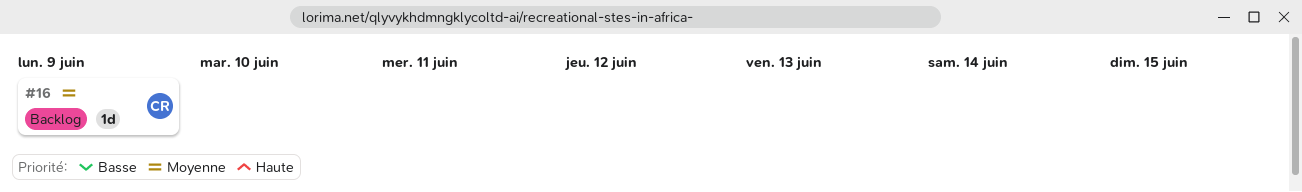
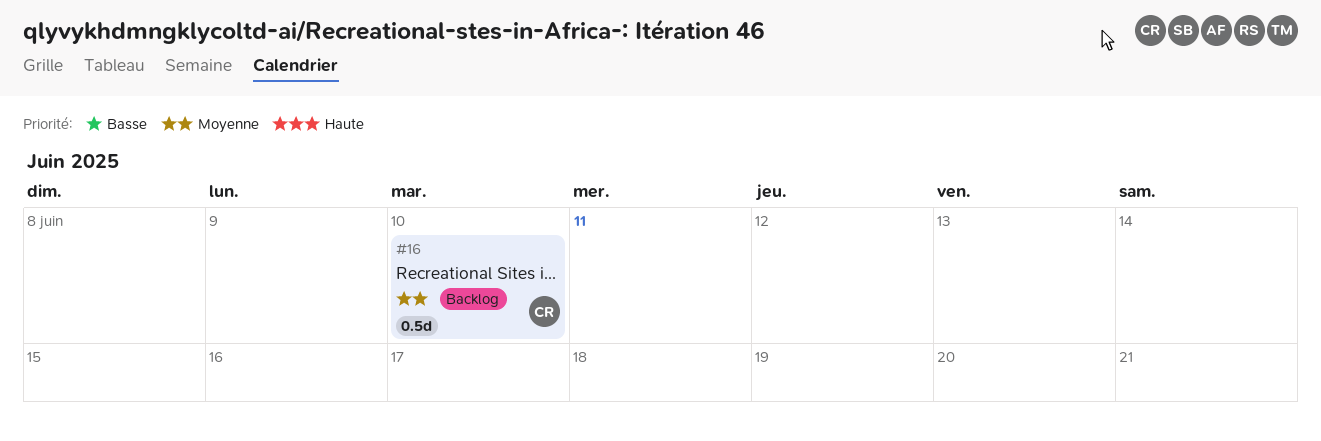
#16, estimate: 1d -> 0.5d
#16, due: Jun 9 -> Jun 10

